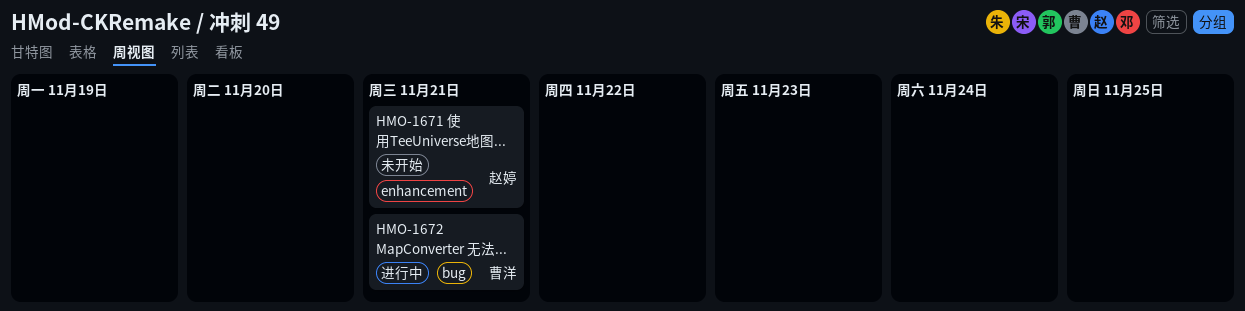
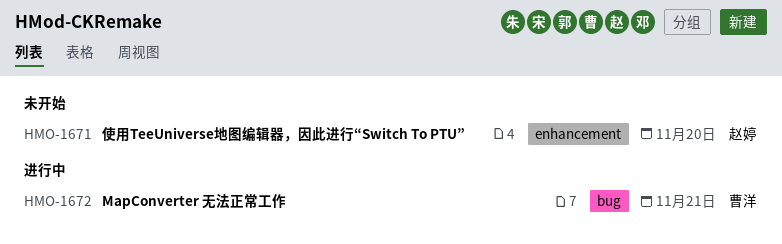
HMO-1671, due: Nov 21 -> Nov 20

